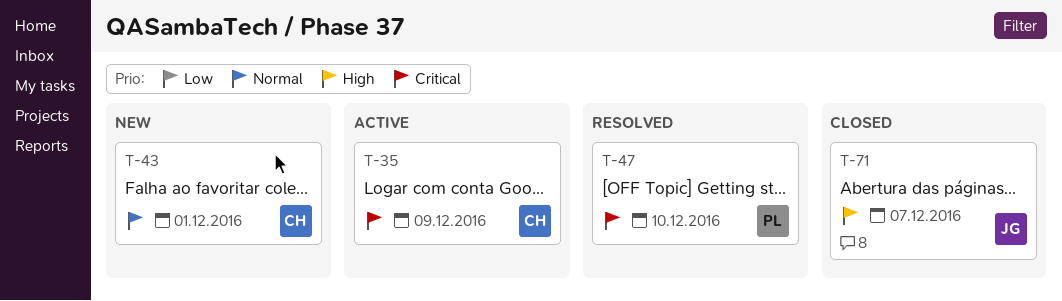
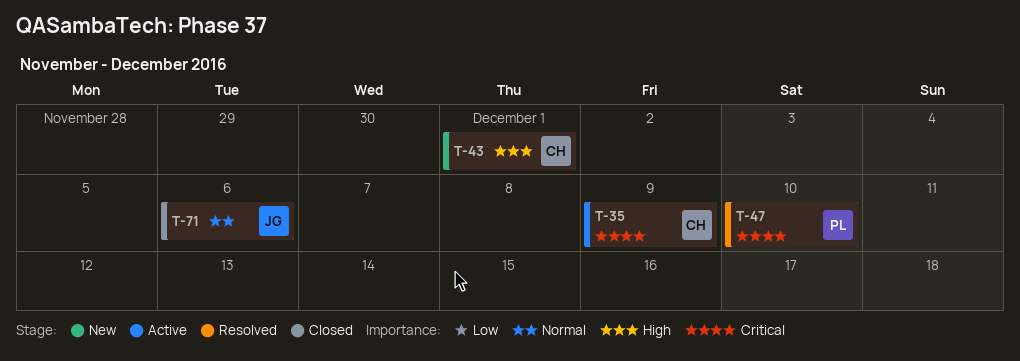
T-43, priority: Normal -> High
T-71, priority: High -> Normal
T-71, due: Dec 7 -> Dec 6

